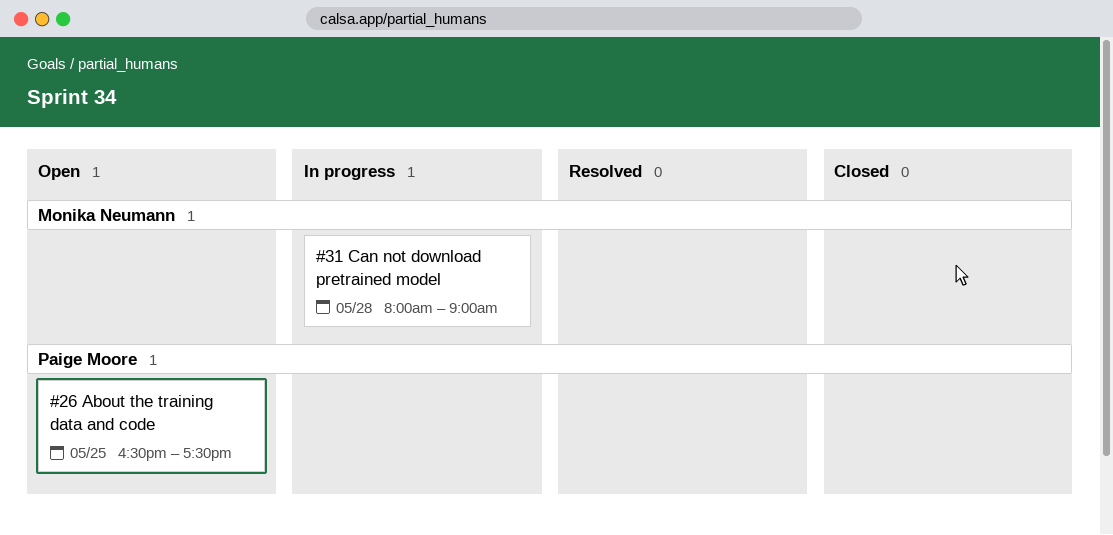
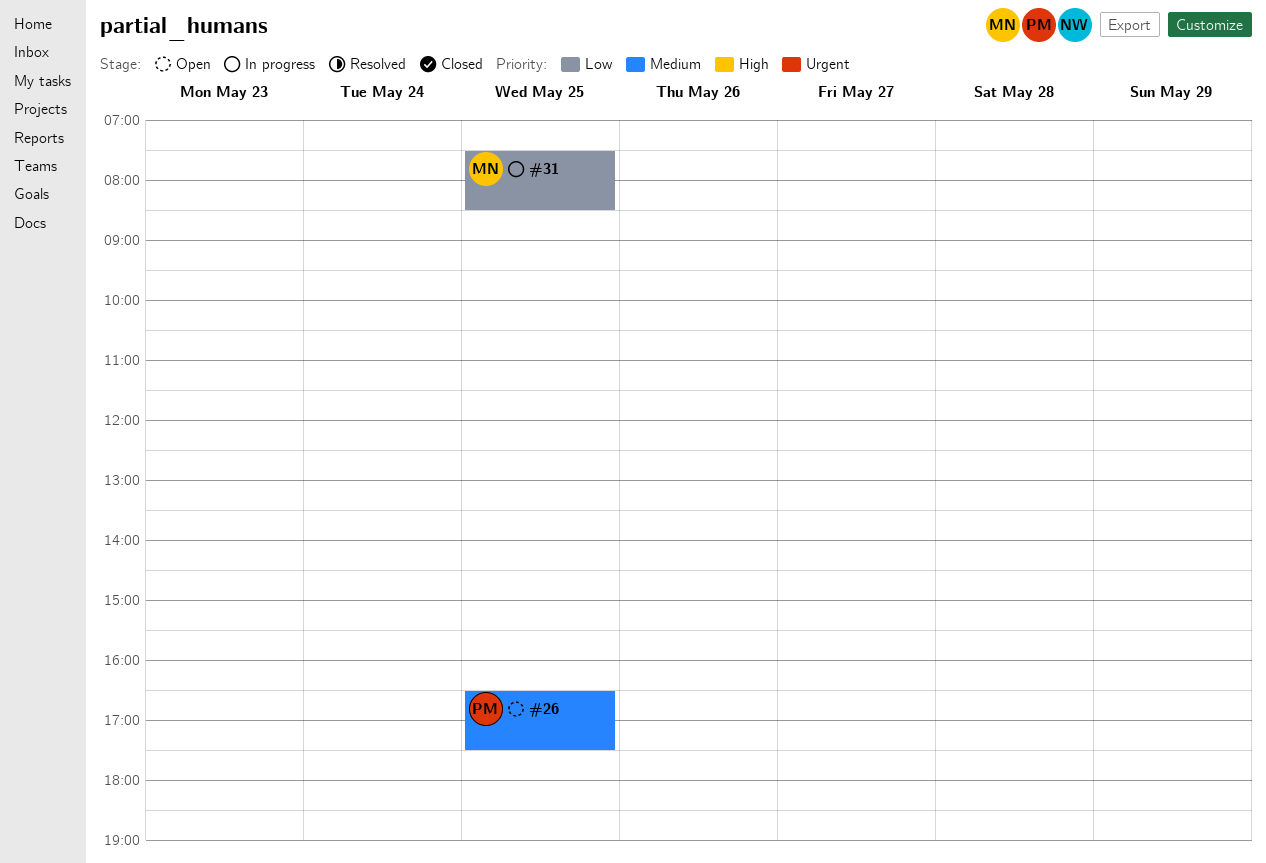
#31, day: May 28 -> May 25
#31, begins: 08:00 -> 07:30
#31, ends: 09:00 -> 08:30

